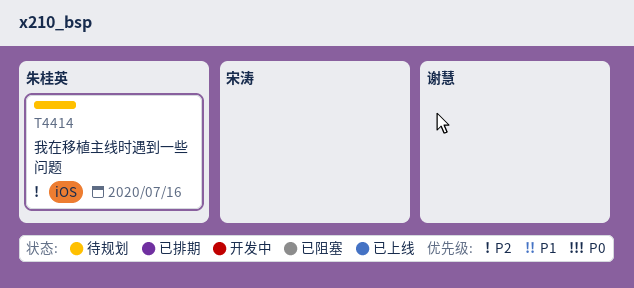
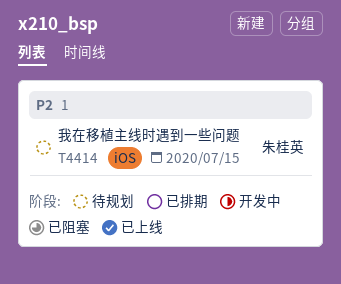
T4414, due: Jul 16 -> Jul 15

